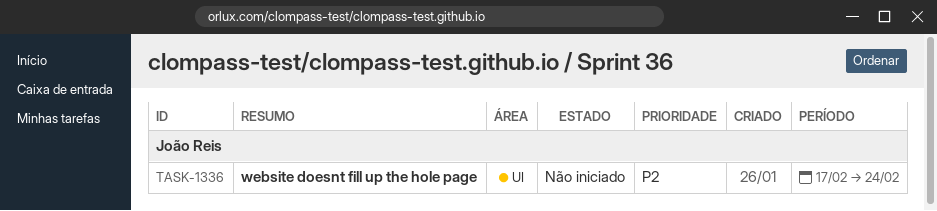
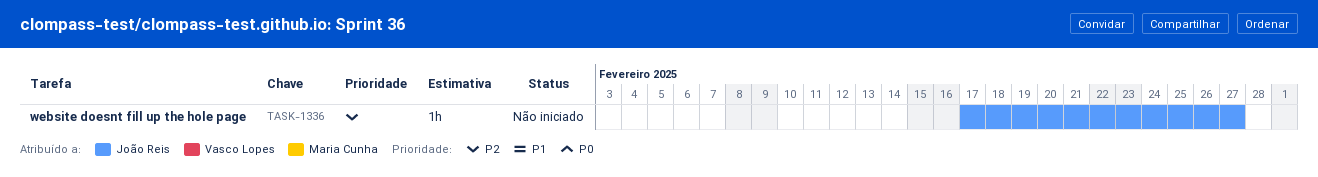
TASK-1336, due: Feb 24 -> Feb 27

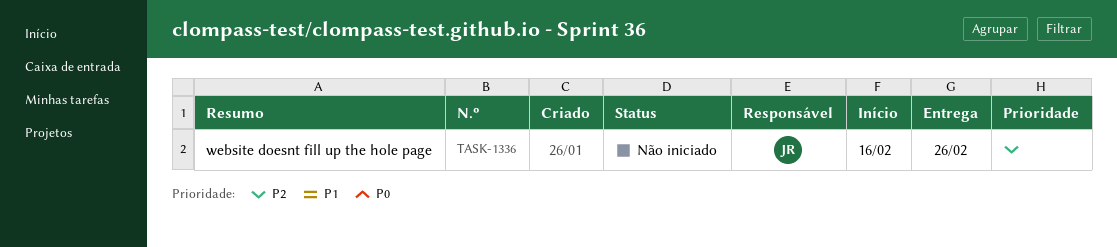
TASK-1336, start: Feb 17 -> Feb 16
TASK-1336, due: Feb 27 -> Feb 26

